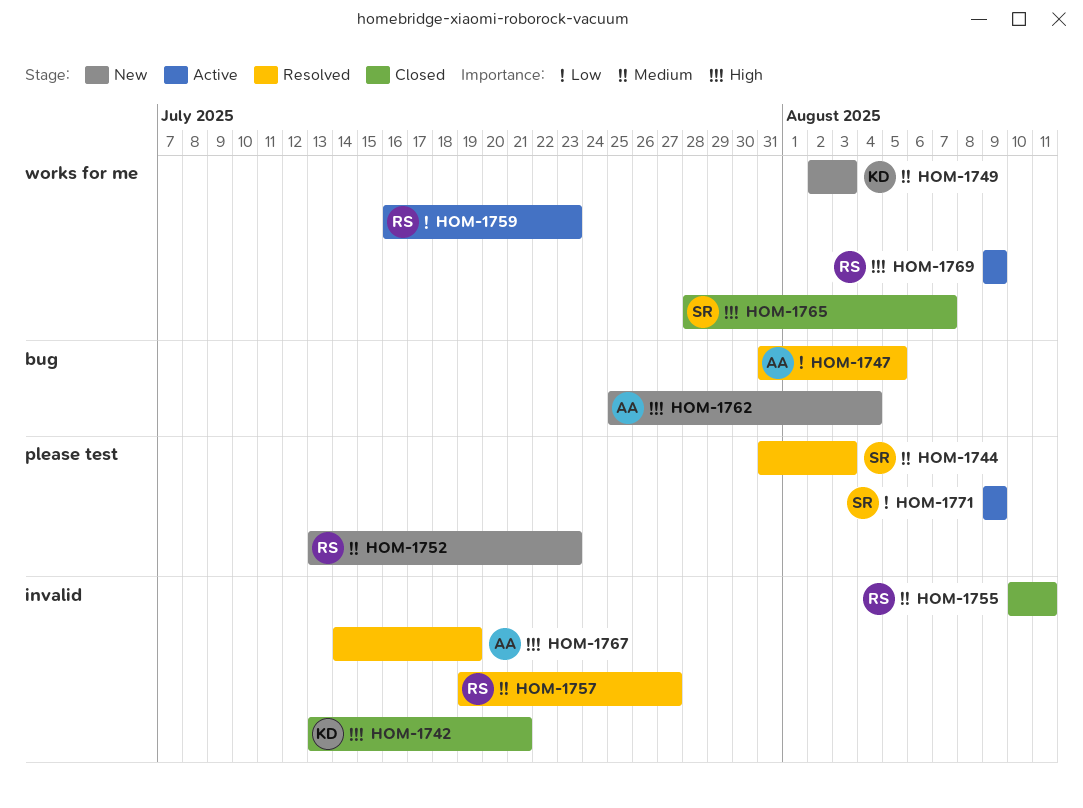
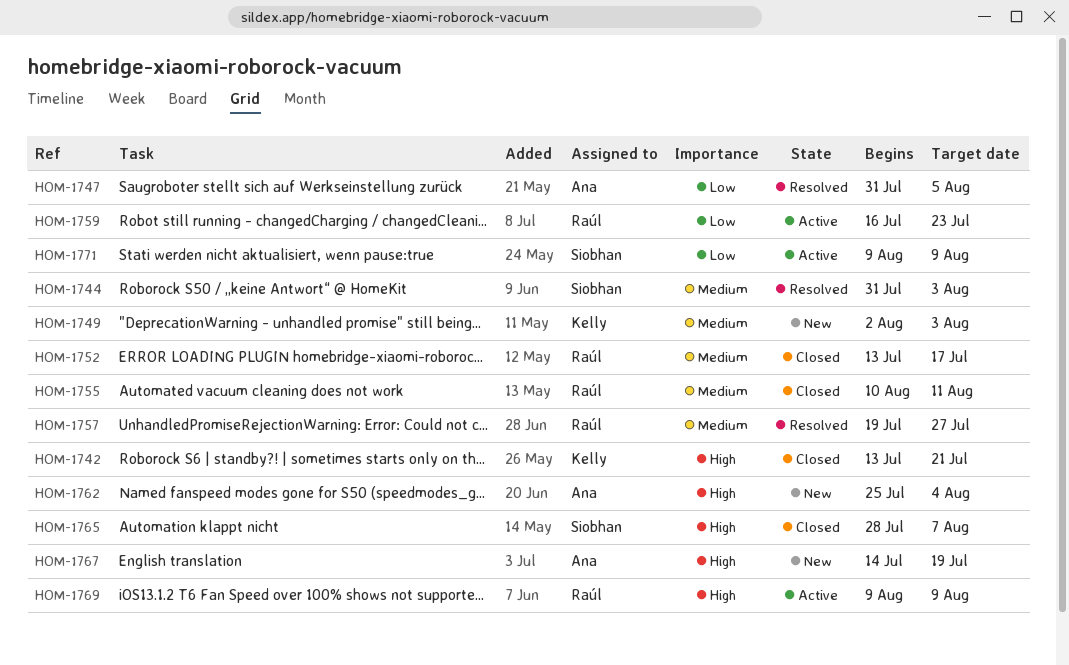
HOM-1752, status: New -> Closed
HOM-1752, due: Jul 23 -> Jul 17
HOM-1767, status: Resolved -> New

